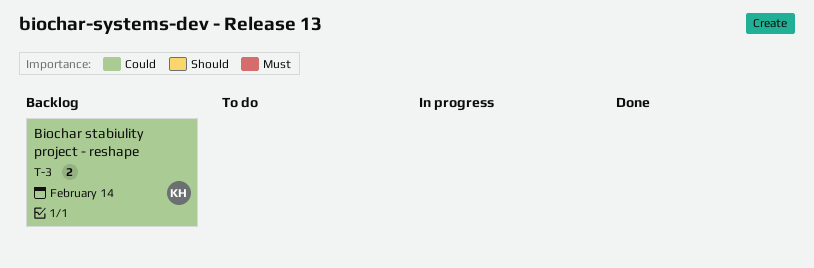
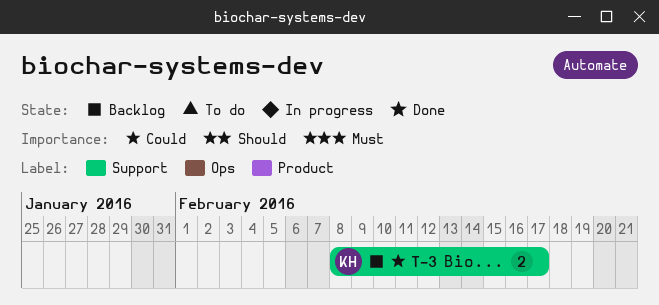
T-3, due: Feb 14 -> Feb 17

